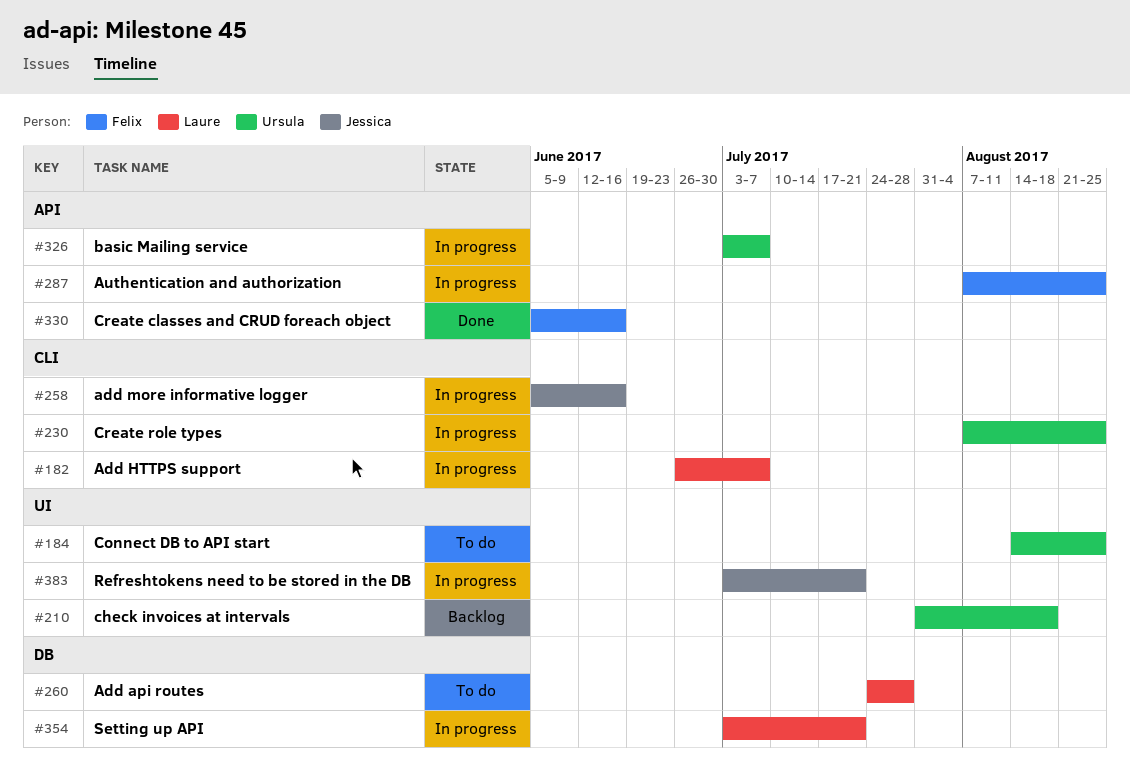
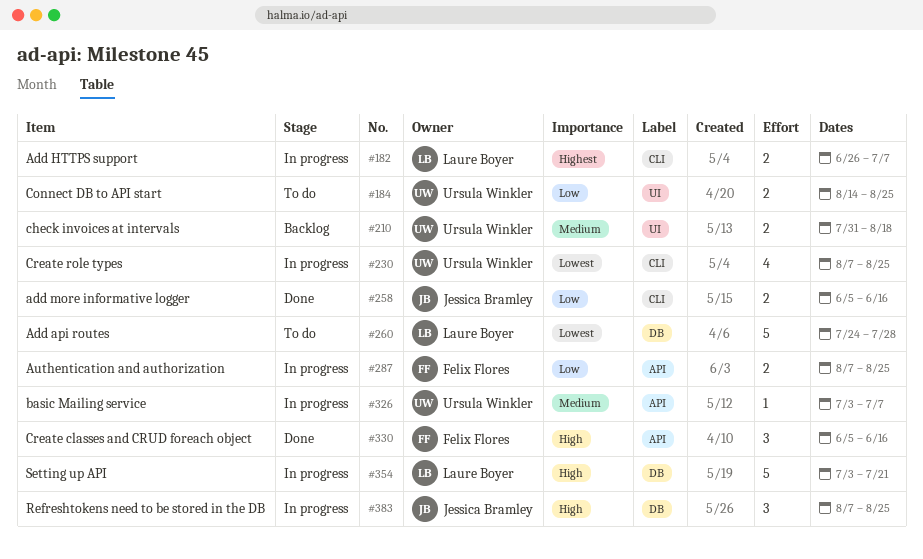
#258, status: In progress -> Done
#383, label: UI -> DB
#383, start: Jul 3 -> Aug 7
#383, due: Jul 21 -> Aug 25

